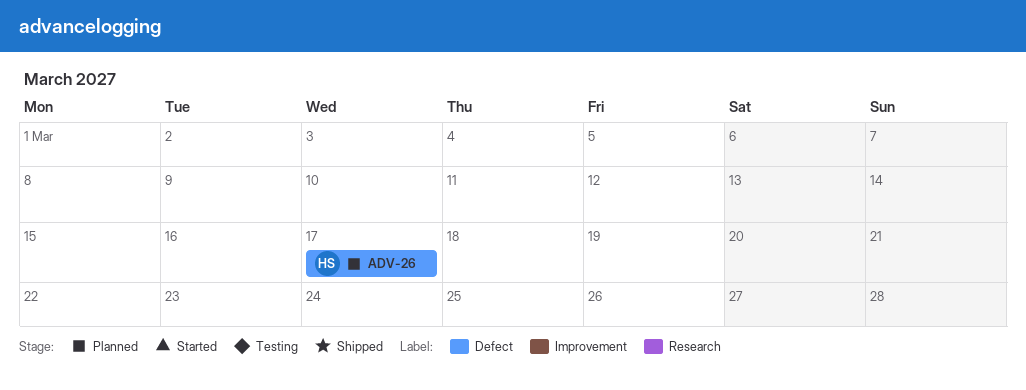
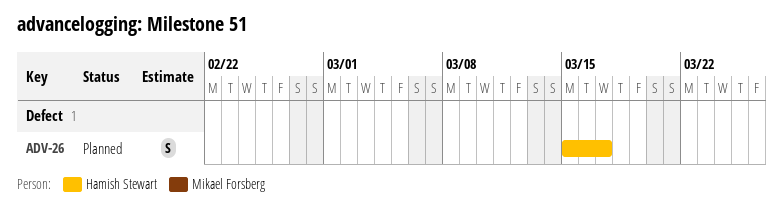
ADV-26, start: Mar 17 -> Mar 15

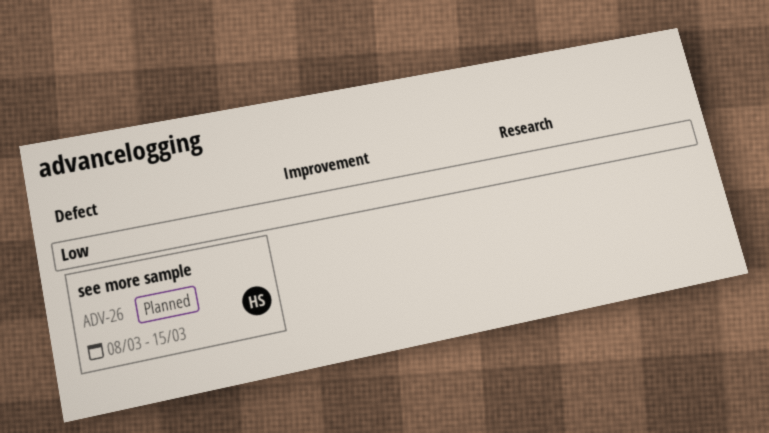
ADV-26, start: Mar 15 -> Mar 8
ADV-26, due: Mar 17 -> Mar 15

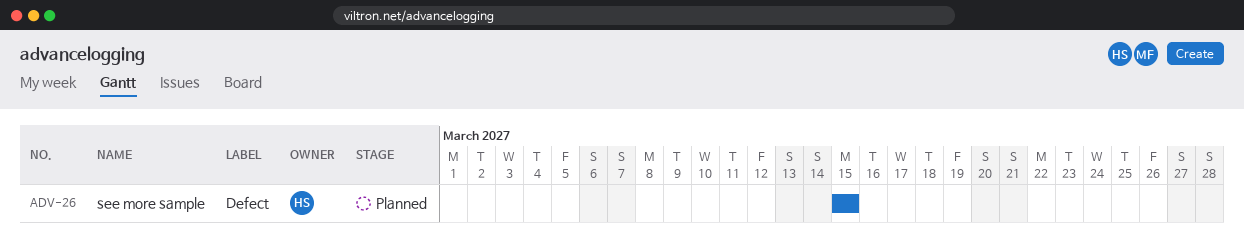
ADV-26, start: Mar 8 -> Mar 15

